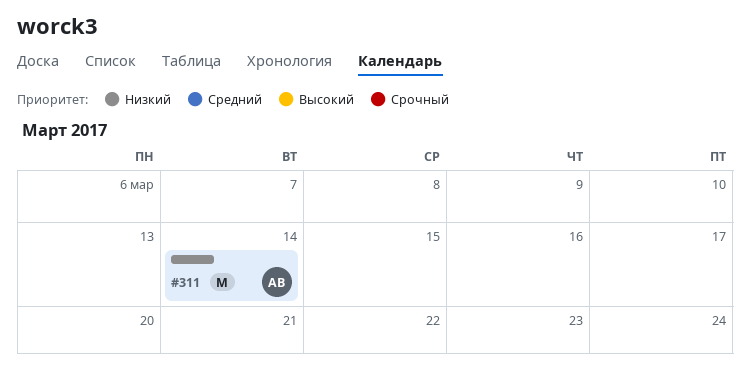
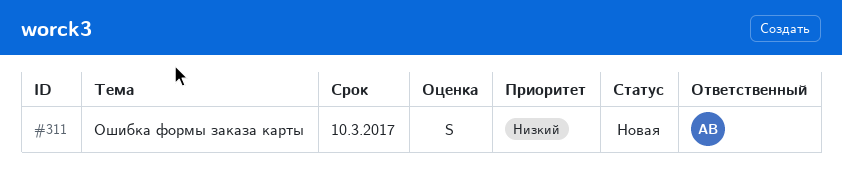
#311, estimate: M -> S
#311, due: Mar 14 -> Mar 10

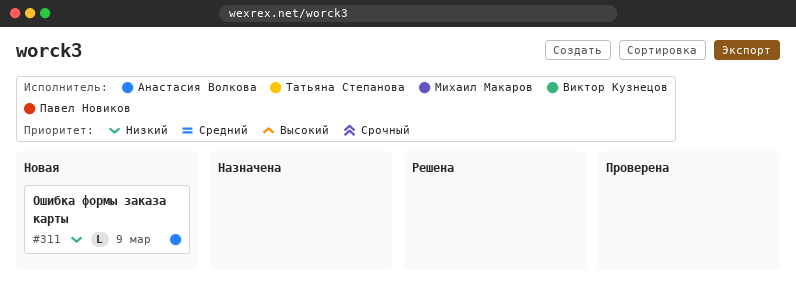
#311, estimate: S -> L
#311, due: Mar 10 -> Mar 9

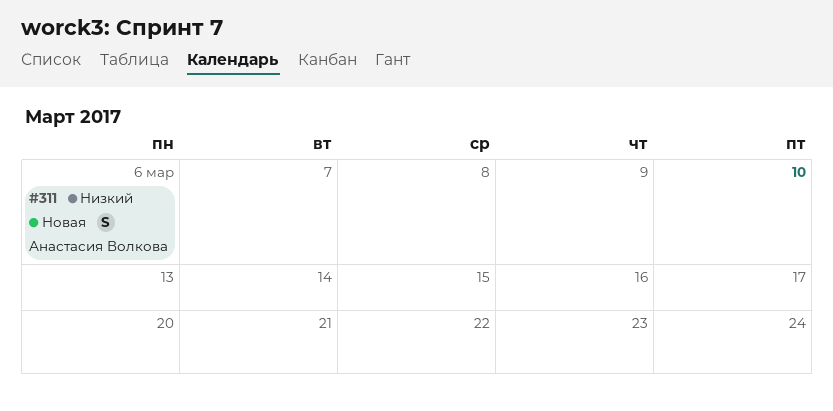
#311, estimate: L -> S
#311, due: Mar 9 -> Mar 6

